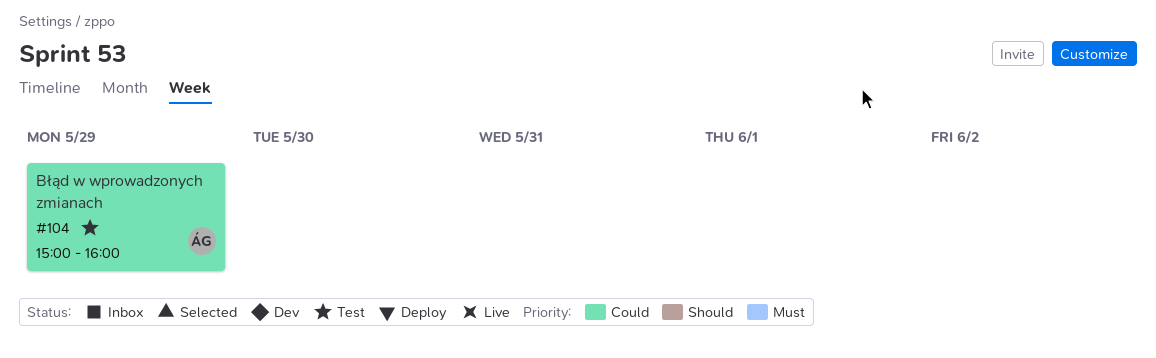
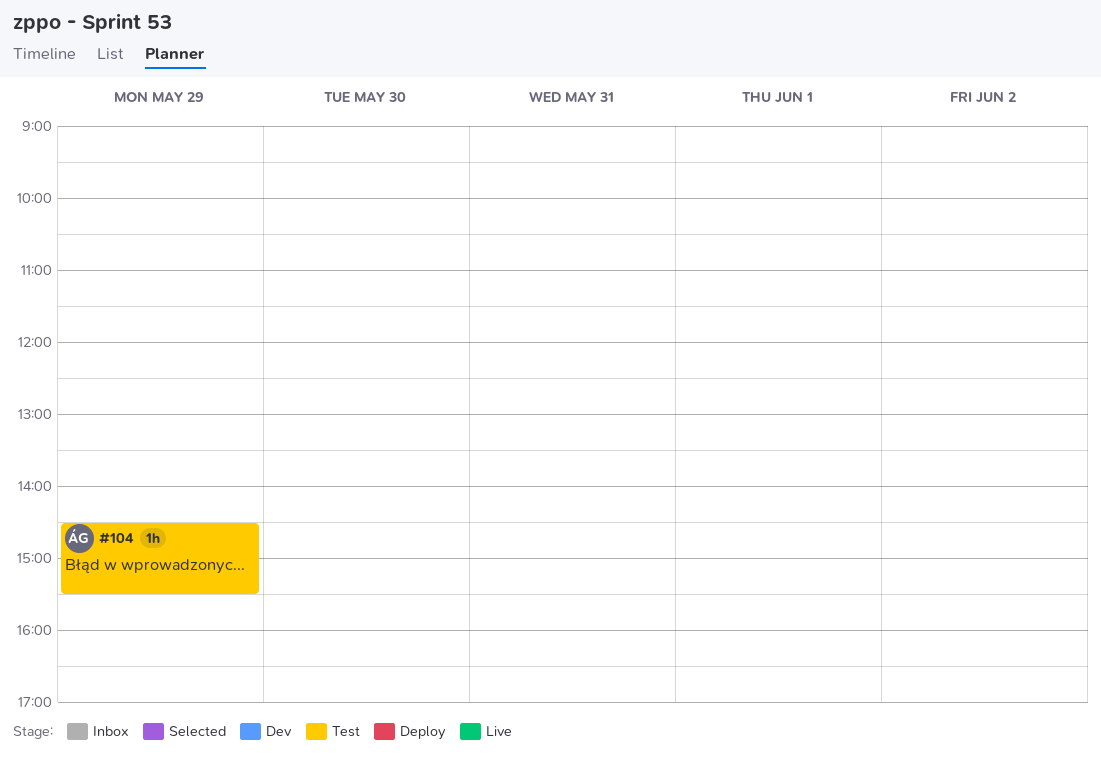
#104, begins: 15:00 -> 14:30
#104, ends: 16:00 -> 15:30

